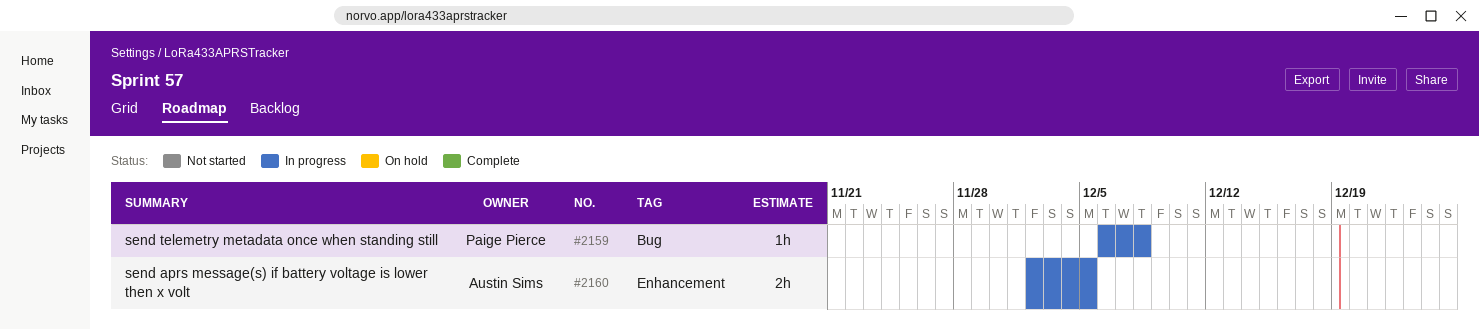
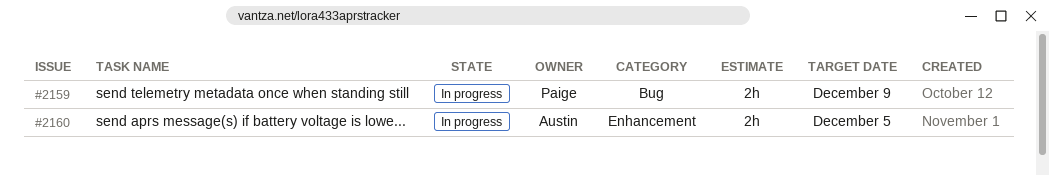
#2159, estimate: 1h -> 2h
#2159, due: Dec 8 -> Dec 9

